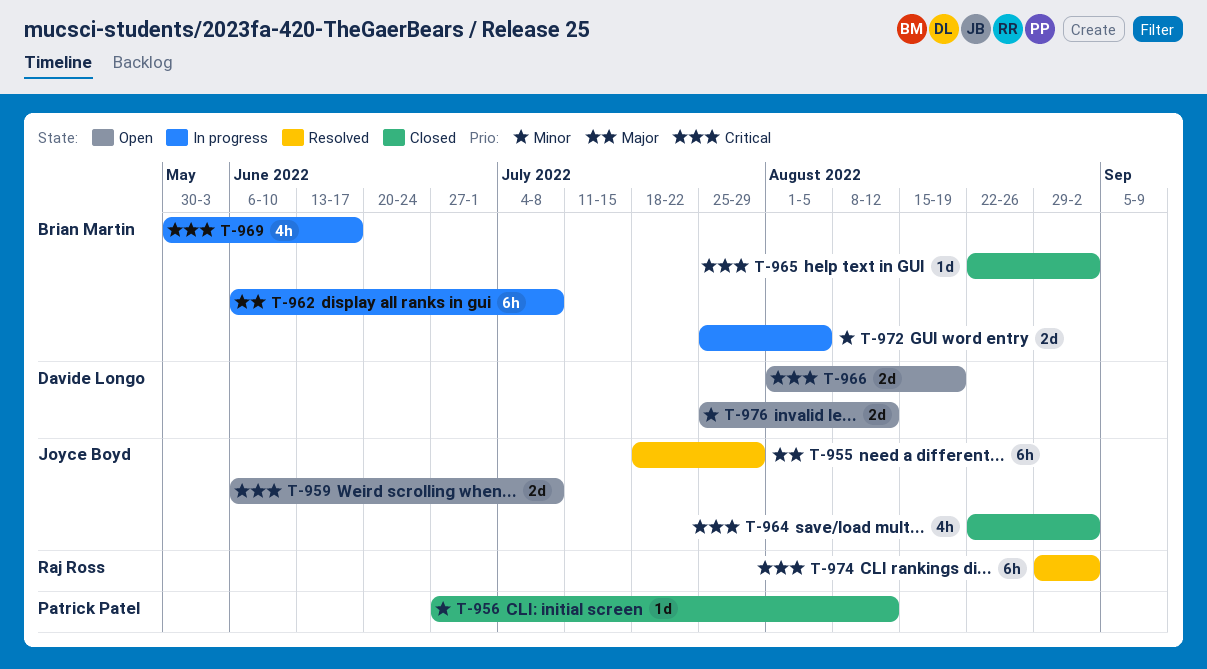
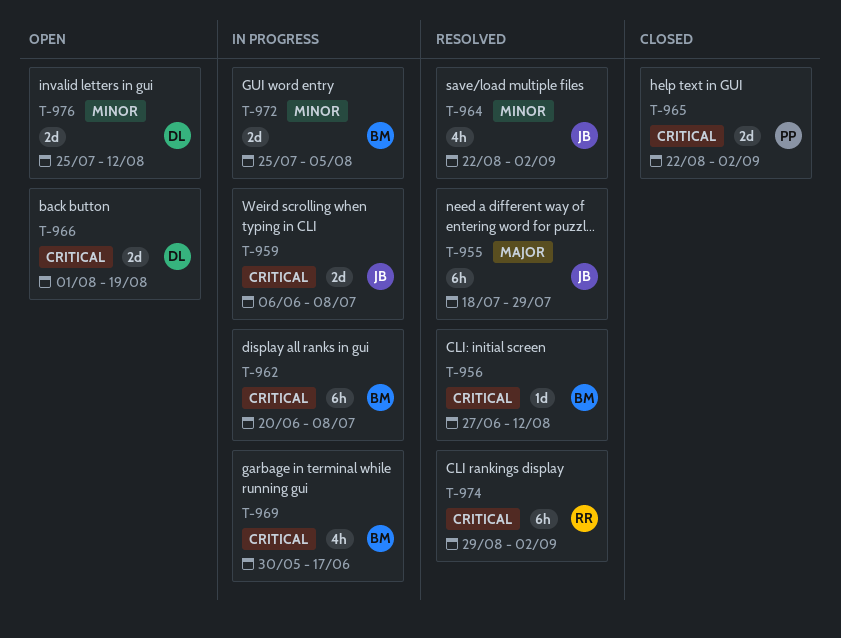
T-956, status: Closed -> Resolved
T-956, owner: Patrick Patel -> Brian Martin
T-956, priority: Minor -> Critical
T-959, status: Open -> In progress
T-962, priority: Major -> Critical
T-962, start: Jun 6 -> Jun 20
T-964, status: Closed -> Resolved
T-964, priority: Critical -> Minor
T-965, owner: Brian Martin -> Patrick Patel
T-965, estimate: 1d -> 2d

